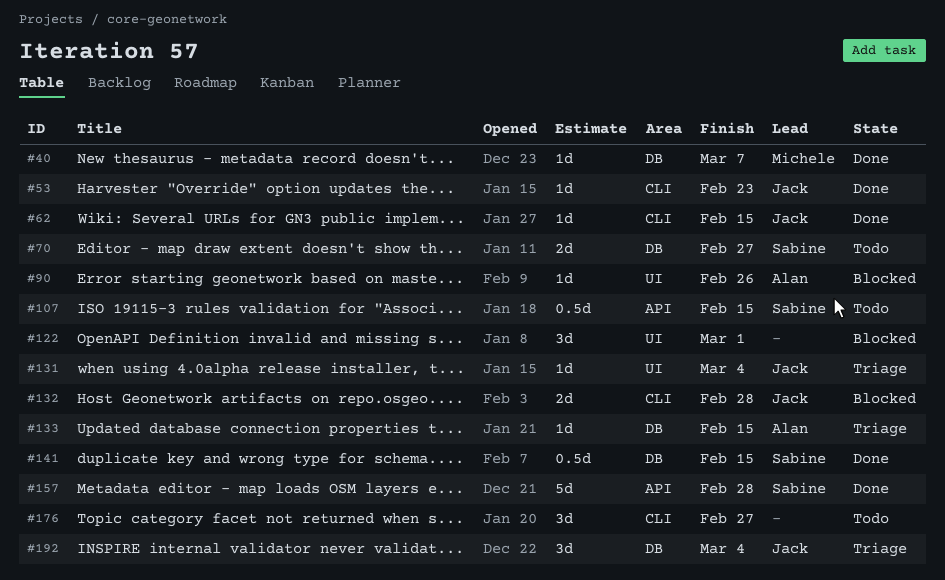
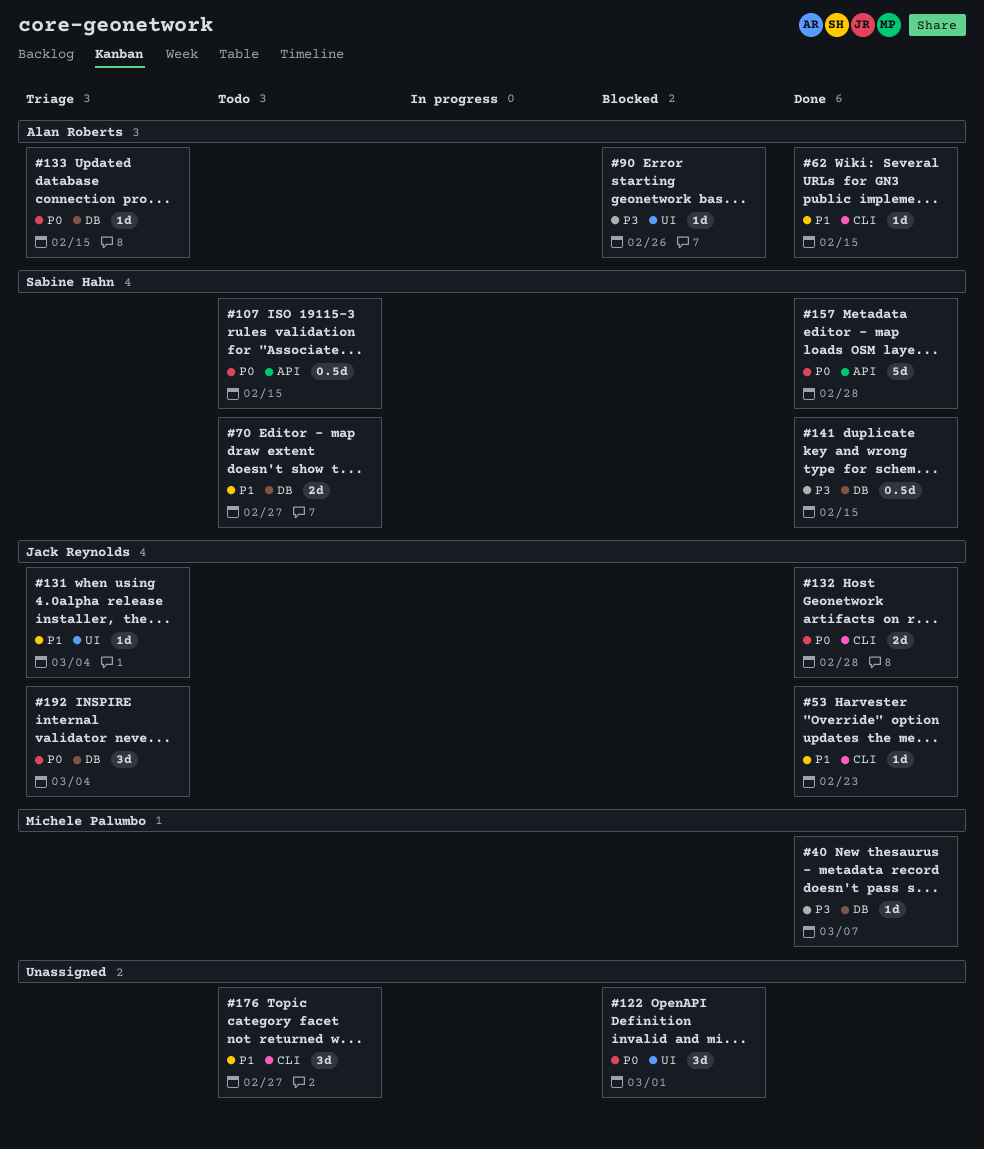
#62, owner: Jack Reynolds -> Alan Roberts
#132, status: Blocked -> Done

